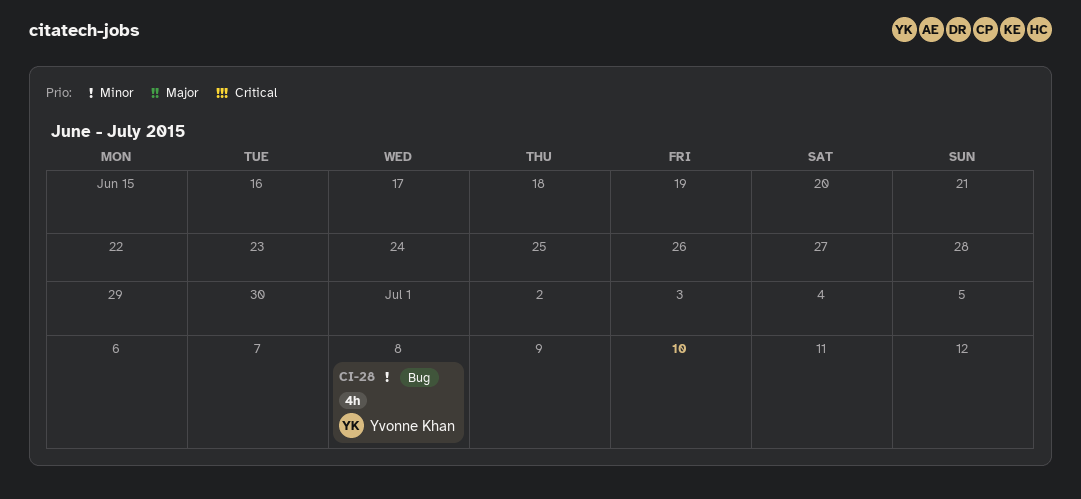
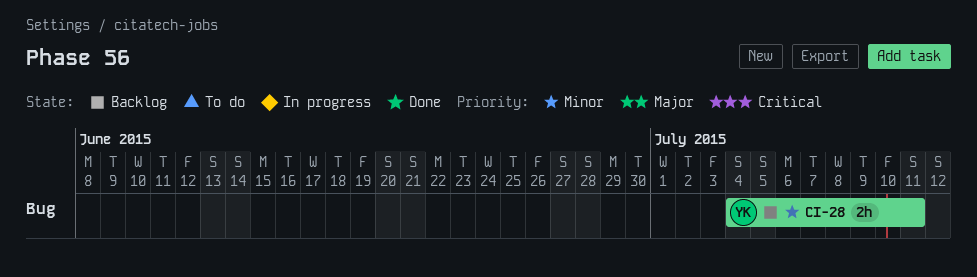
CI-28, estimate: 4h -> 2h
CI-28, due: Jul 8 -> Jul 11

